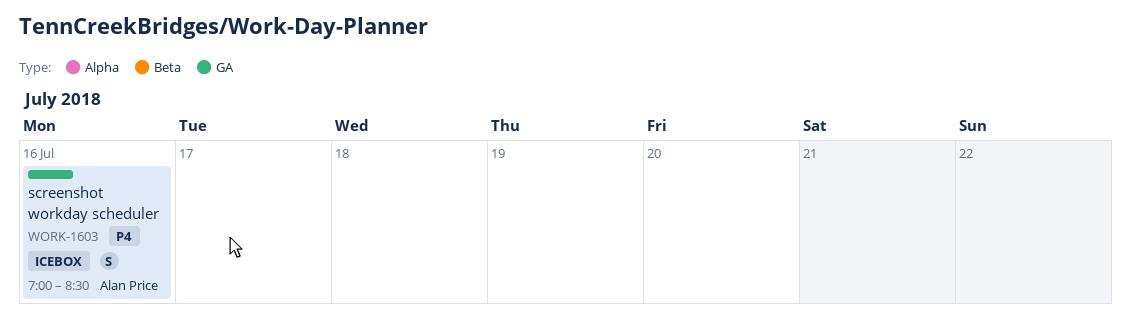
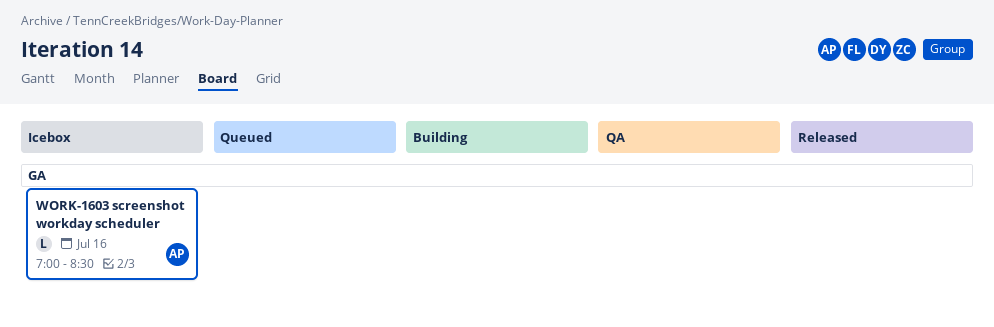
WORK-1603, estimate: S -> L

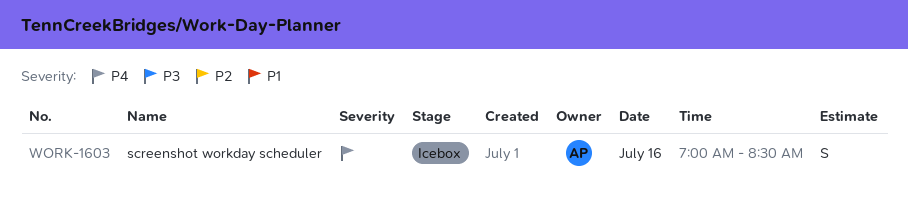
WORK-1603, estimate: L -> S

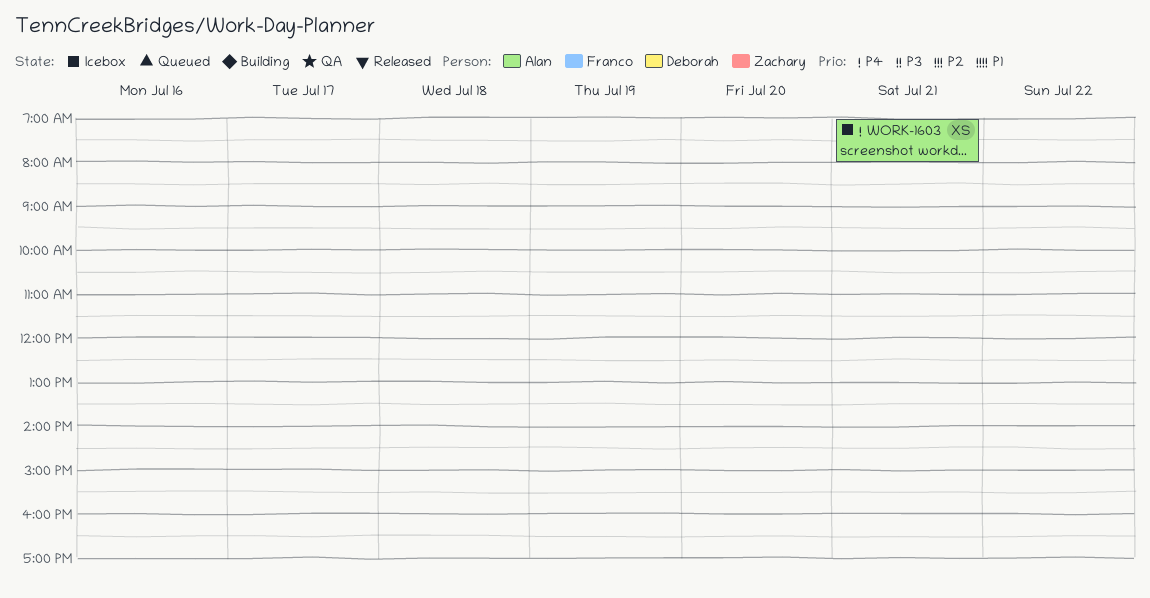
WORK-1603, estimate: S -> XS
WORK-1603, day: Jul 16 -> Jul 21
WORK-1603, ends: 08:30 -> 08:00

